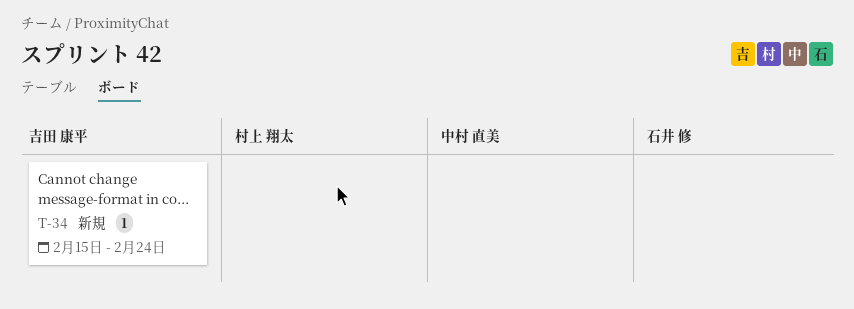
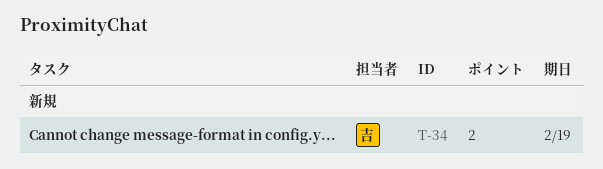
T-34, estimate: 1 -> 2
T-34, due: Feb 24 -> Feb 19

